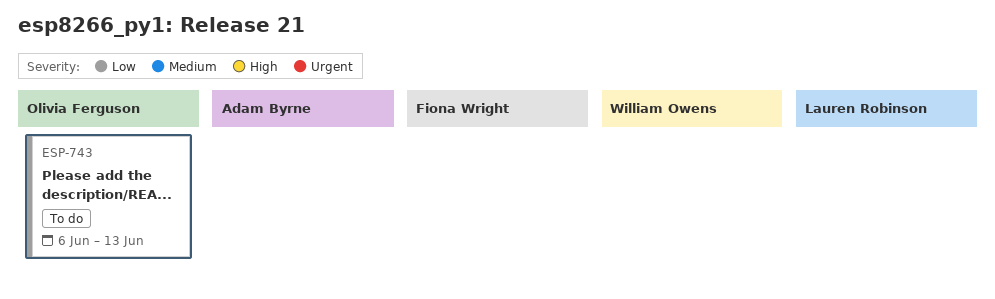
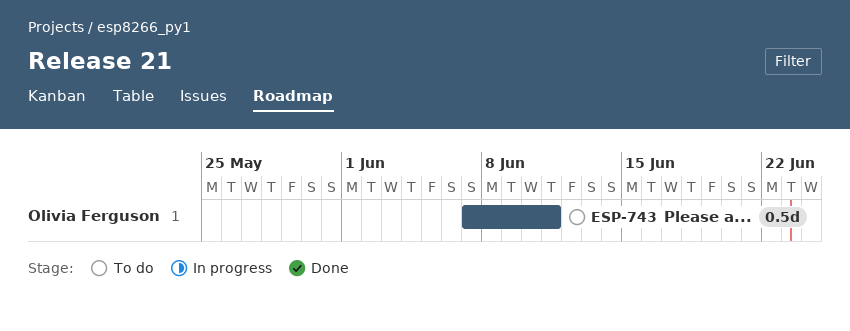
ESP-743, start: Jun 6 -> Jun 7
ESP-743, due: Jun 13 -> Jun 11

